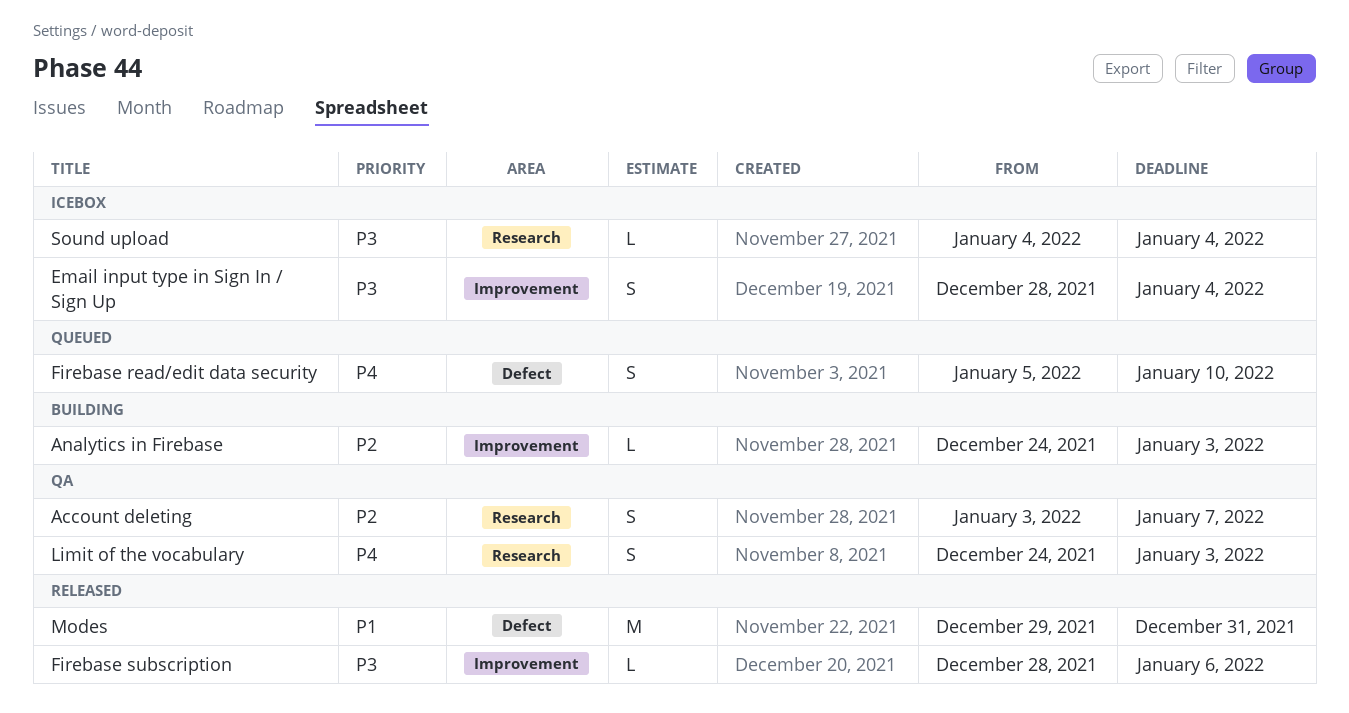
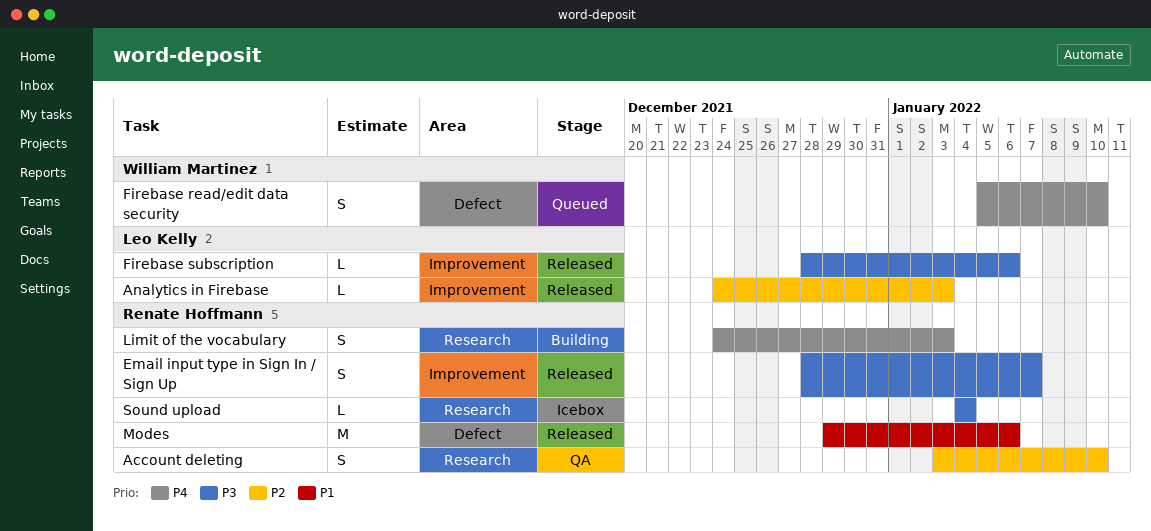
Account deleting, due: Jan 7 -> Jan 10
Analytics in Firebase, status: Building -> Released
Email input type in Sign In / Sign Up, status: Icebox -> Released
Email input type in Sign In / Sign Up, due: Jan 4 -> Jan 7
Limit of the vocabulary, status: QA -> Building
Modes, due: Dec 31 -> Jan 6

